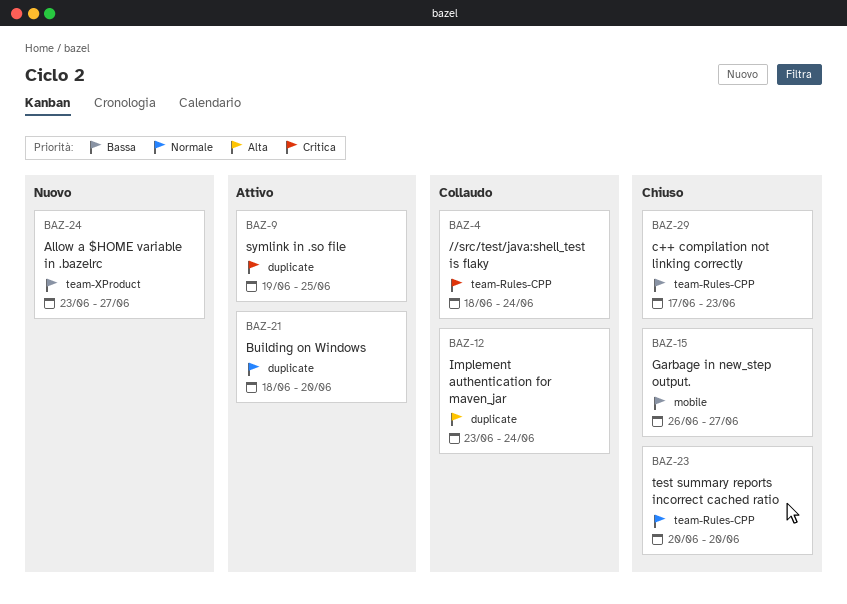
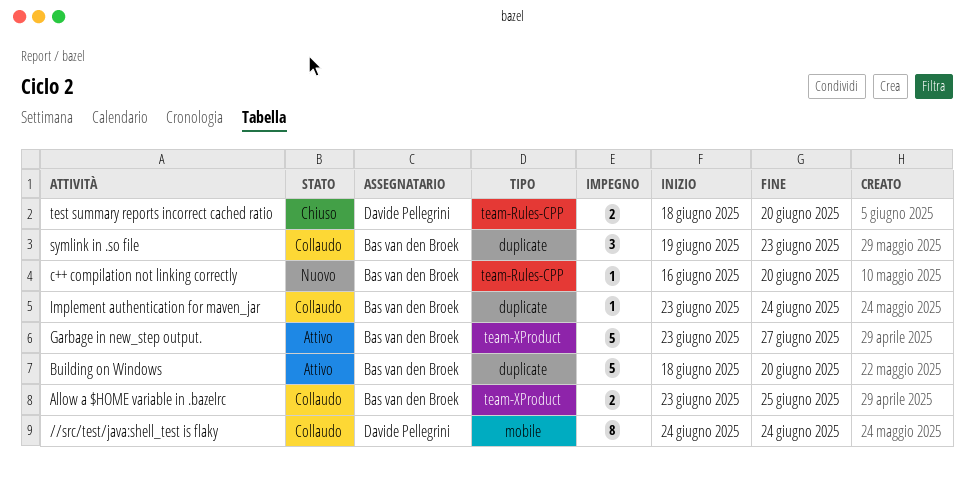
//src/test/java:shell_test is flaky, label: team-Rules-CPP -> mobile
//src/test/java:shell_test is flaky, start: Jun 18 -> Jun 24
Allow a $HOME variable in .bazelrc, status: Nuovo -> Collaudo
Allow a $HOME variable in .bazelrc, due: Jun 27 -> Jun 25
c++ compilation not linking correctly, status: Chiuso -> Nuovo
c++ compilation not linking correctly, start: Jun 17 -> Jun 16
c++ compilation not linking correctly, due: Jun 23 -> Jun 20
Garbage in new_step output., status: Chiuso -> Attivo
Garbage in new_step output., label: mobile -> team-XProduct
Garbage in new_step output., start: Jun 26 -> Jun 23
symlink in .so file, status: Attivo -> Collaudo
symlink in .so file, due: Jun 25 -> Jun 23
test summary reports incorrect cached ratio, start: Jun 20 -> Jun 18

